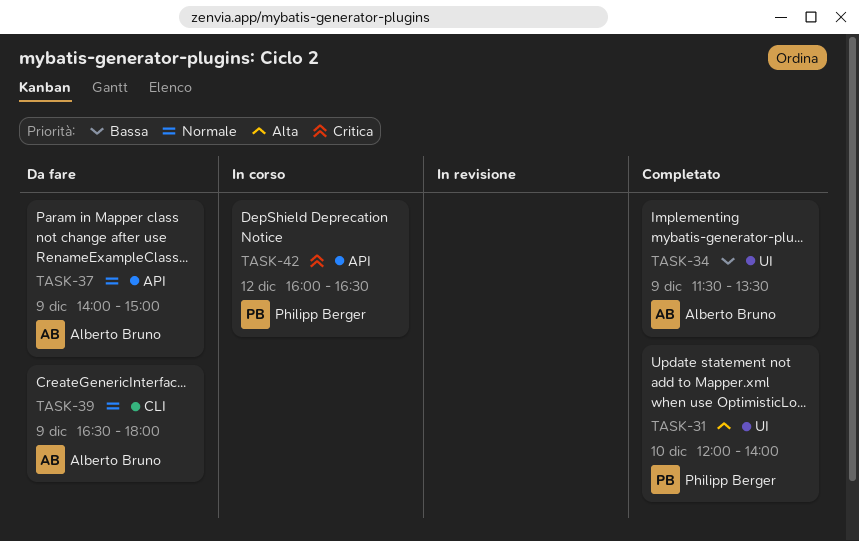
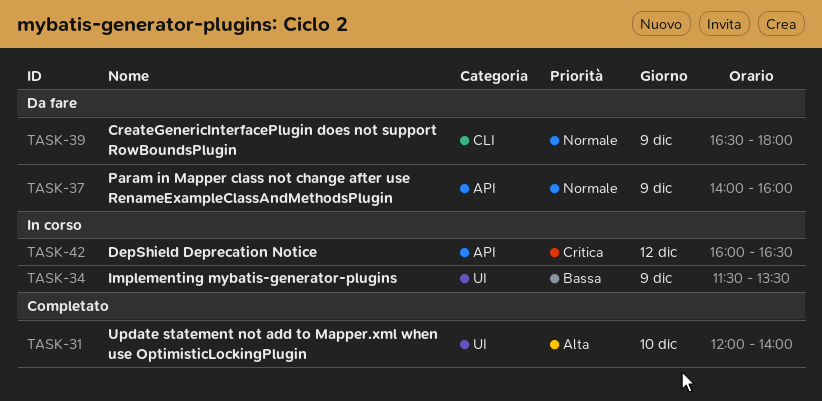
TASK-34, status: Completato -> In corso
TASK-37, ends: 15:00 -> 16:00

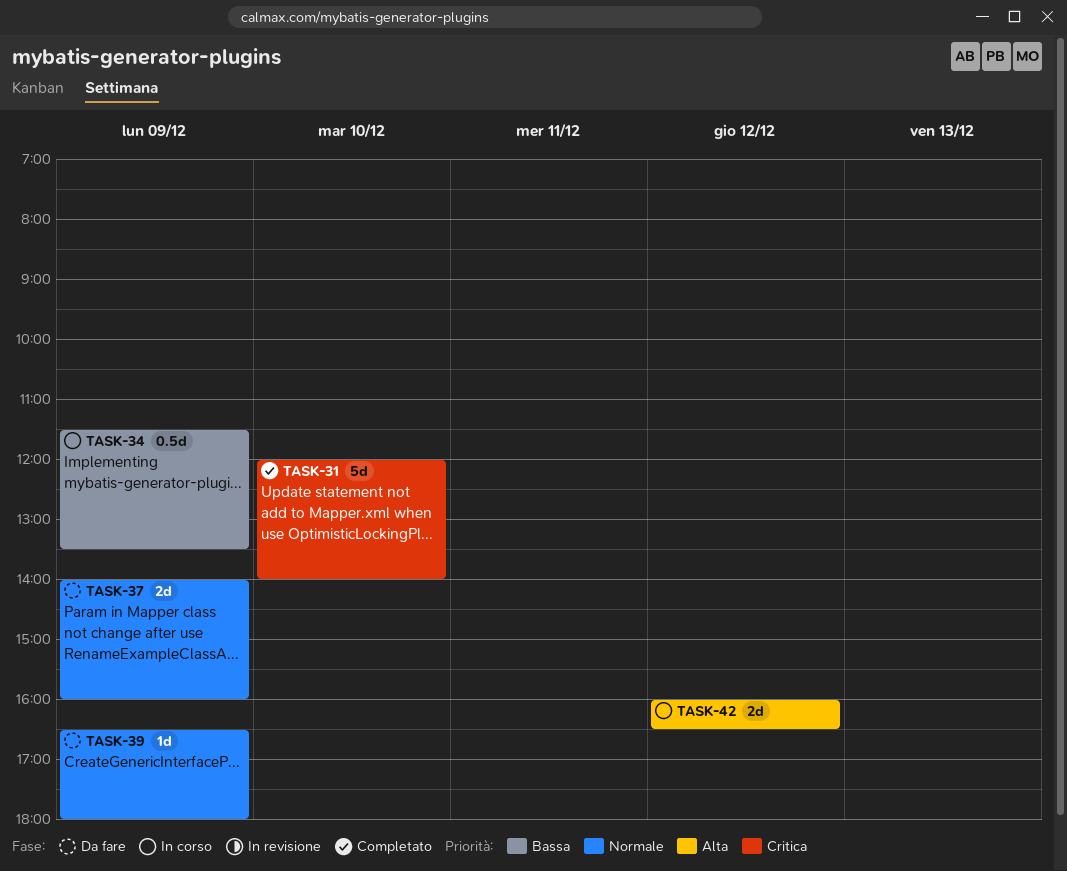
TASK-31, priority: Alta -> Critica
TASK-42, priority: Critica -> Alta

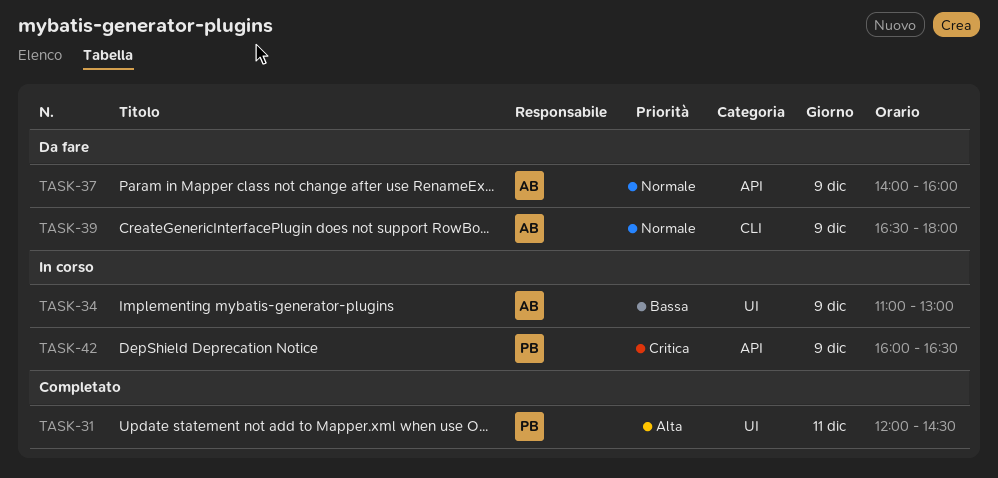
TASK-31, priority: Critica -> Alta
TASK-31, day: Dec 10 -> Dec 11
TASK-31, ends: 14:00 -> 14:30
TASK-34, begins: 11:30 -> 11:00
TASK-34, ends: 13:30 -> 13:00
TASK-42, priority: Alta -> Critica
TASK-42, day: Dec 12 -> Dec 9

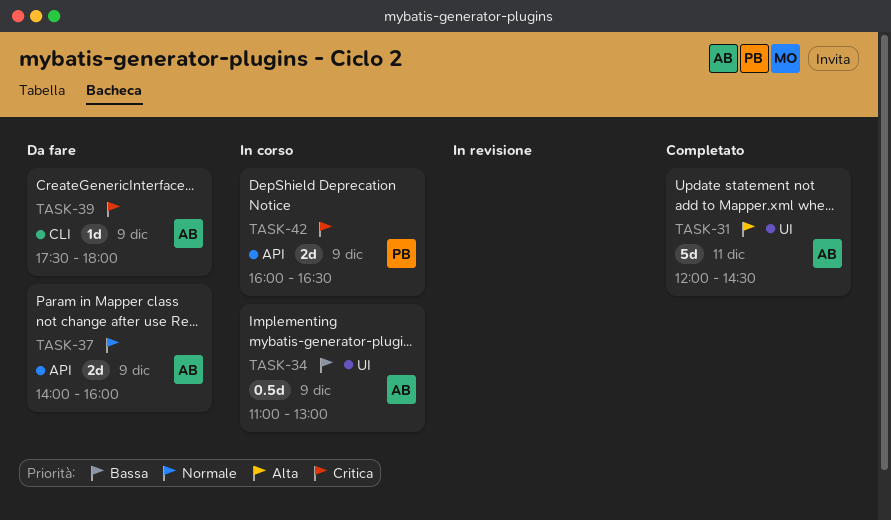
TASK-31, owner: PB -> AB
TASK-39, priority: Normale -> Critica
TASK-39, begins: 16:30 -> 17:30

